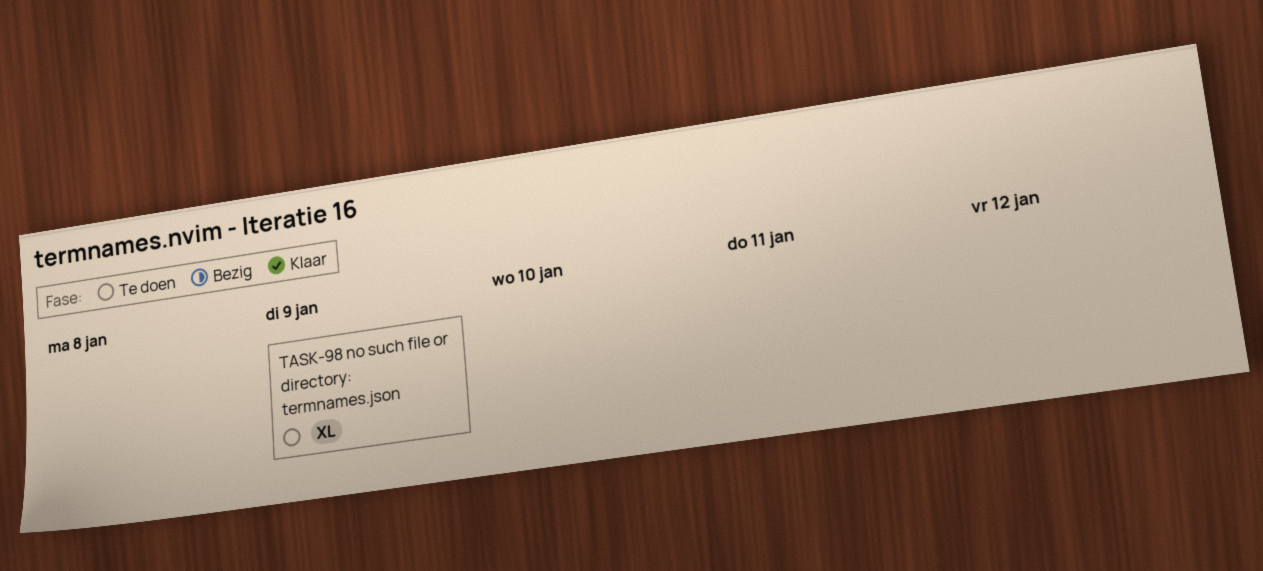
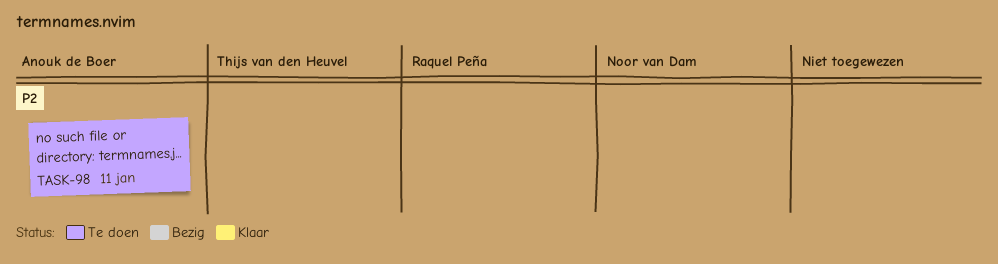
TASK-98, due: Jan 9 -> Jan 11

